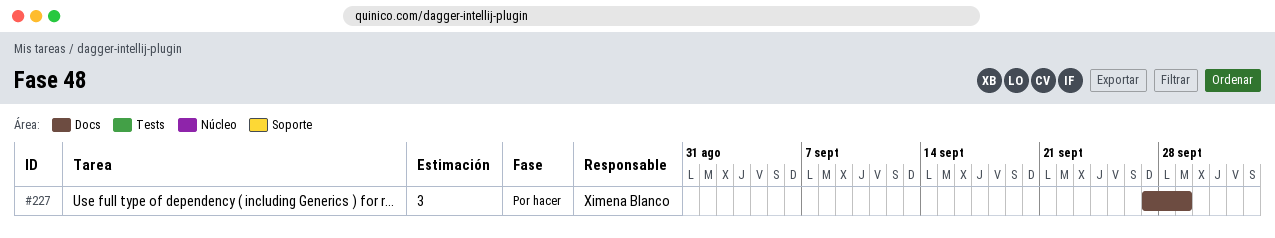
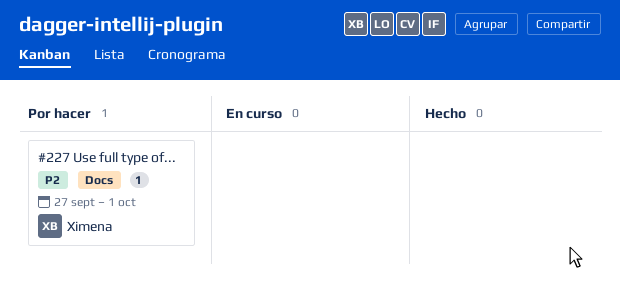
#227, estimate: 3 -> 1
#227, due: Sep 29 -> Oct 1

